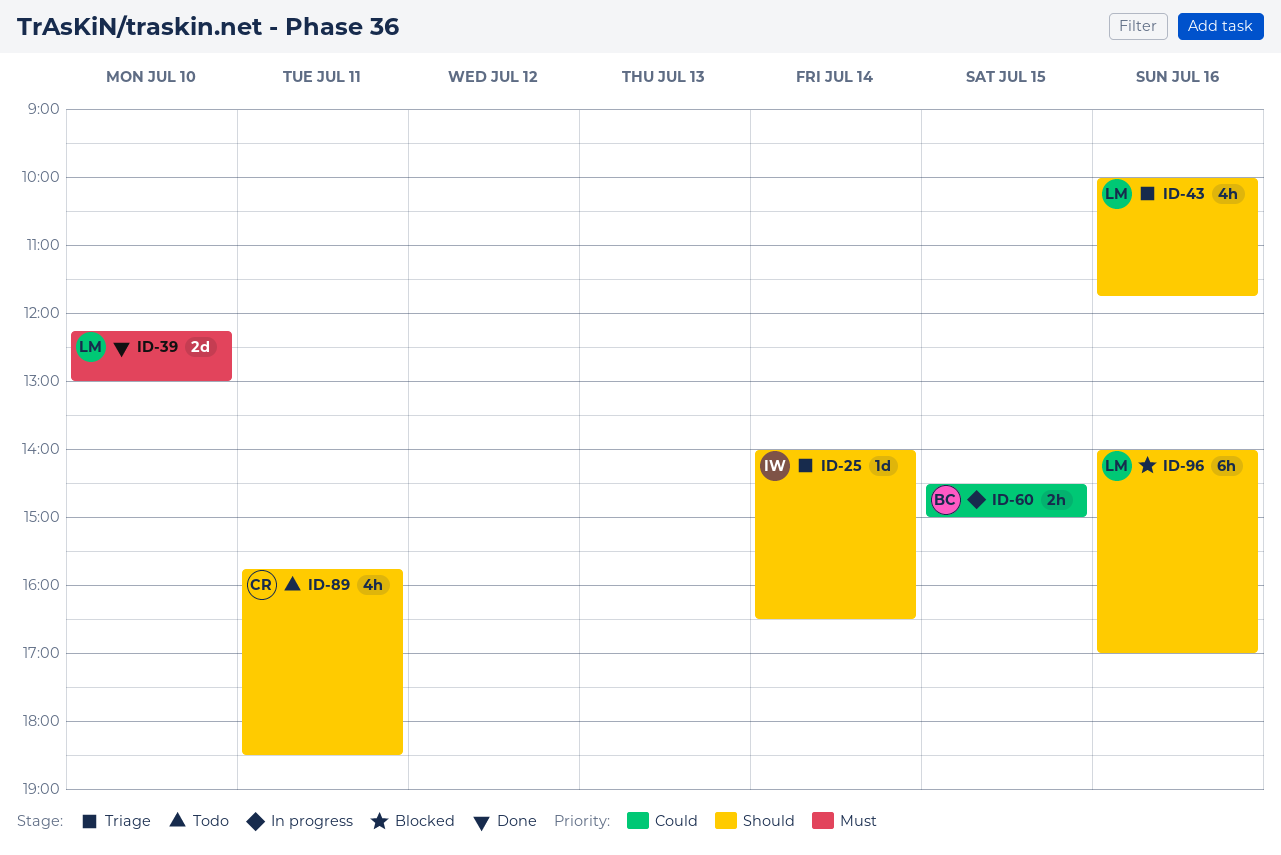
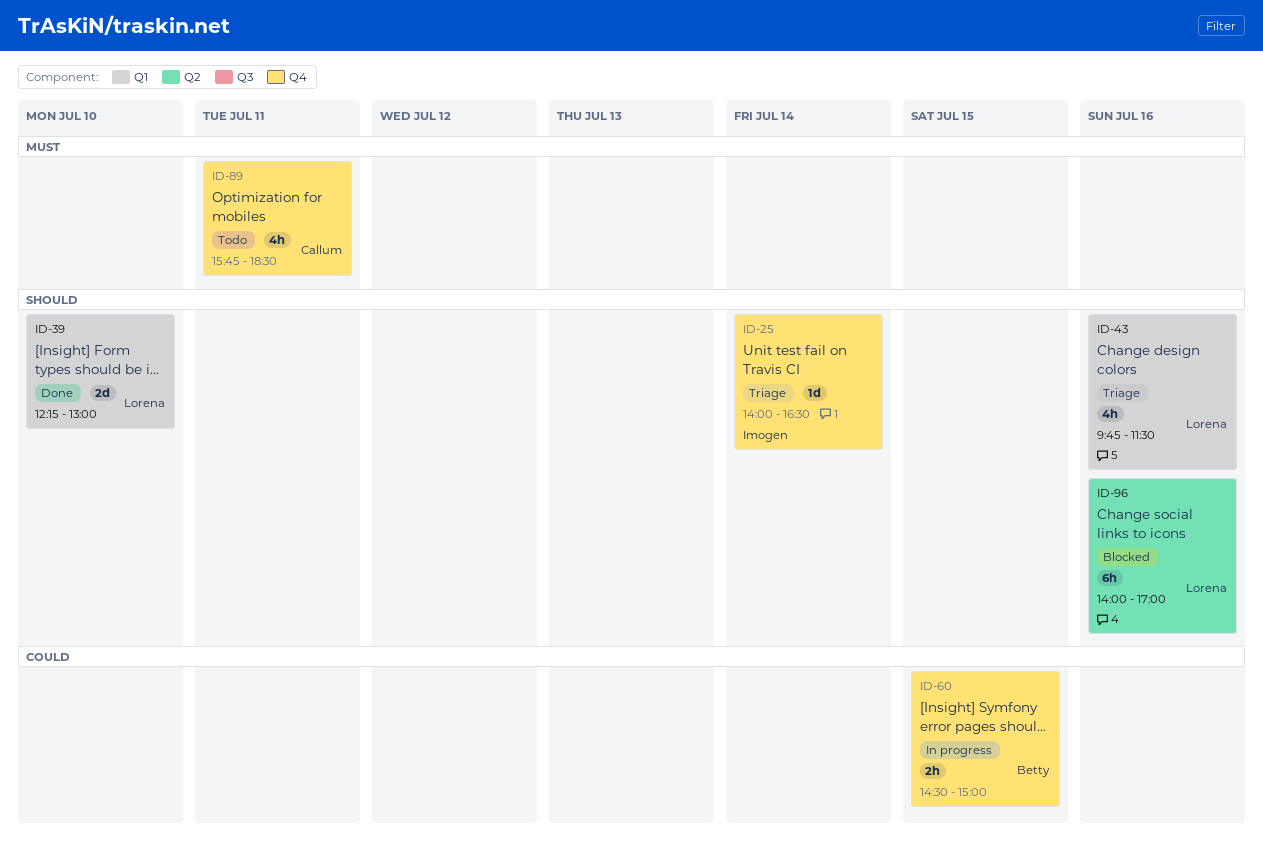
ID-39, priority: Must -> Should
ID-43, begins: 10:00 -> 09:45
ID-43, ends: 11:45 -> 11:30
ID-89, priority: Should -> Must

